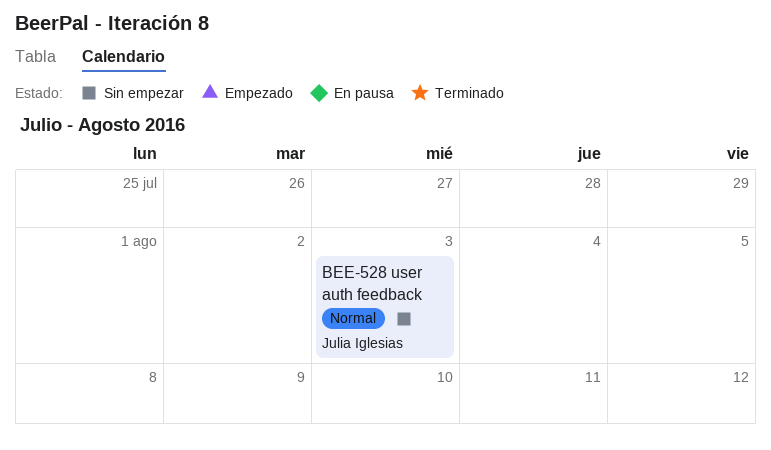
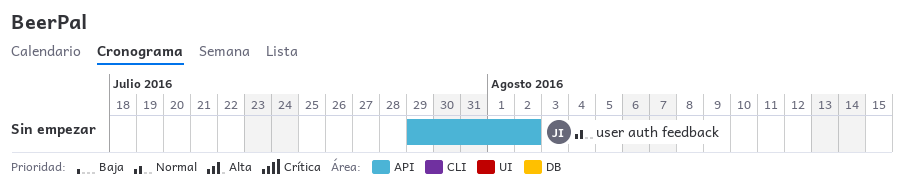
user auth feedback, due: Aug 3 -> Aug 2

